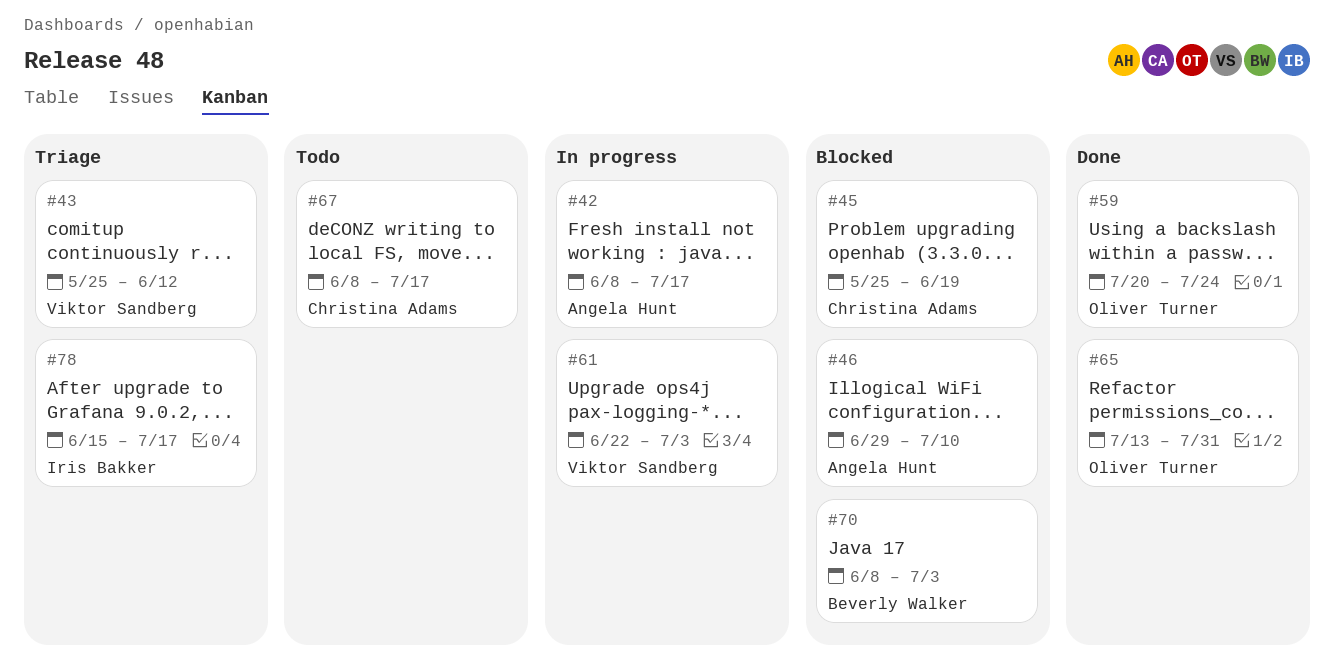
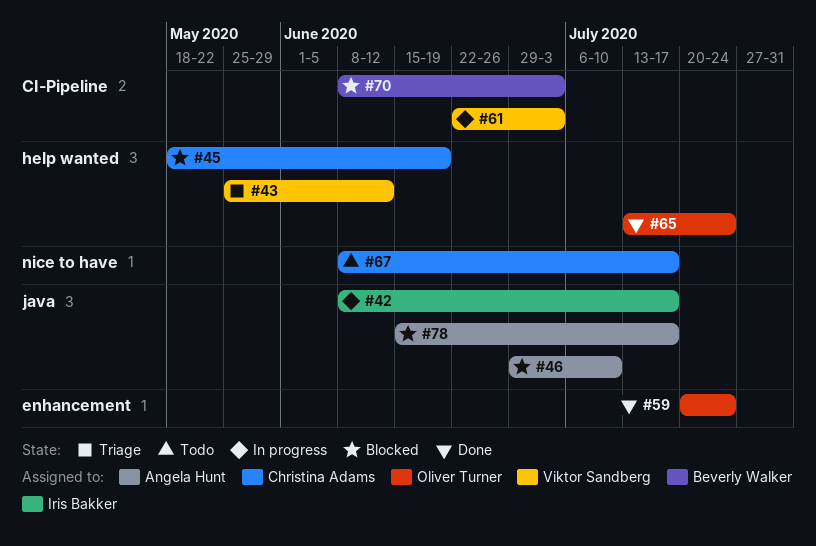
#42, owner: Angela Hunt -> Iris Bakker
#45, start: May 25 -> May 18
#65, due: Jul 31 -> Jul 24
#78, status: Triage -> Blocked
#78, owner: Iris Bakker -> Angela Hunt

